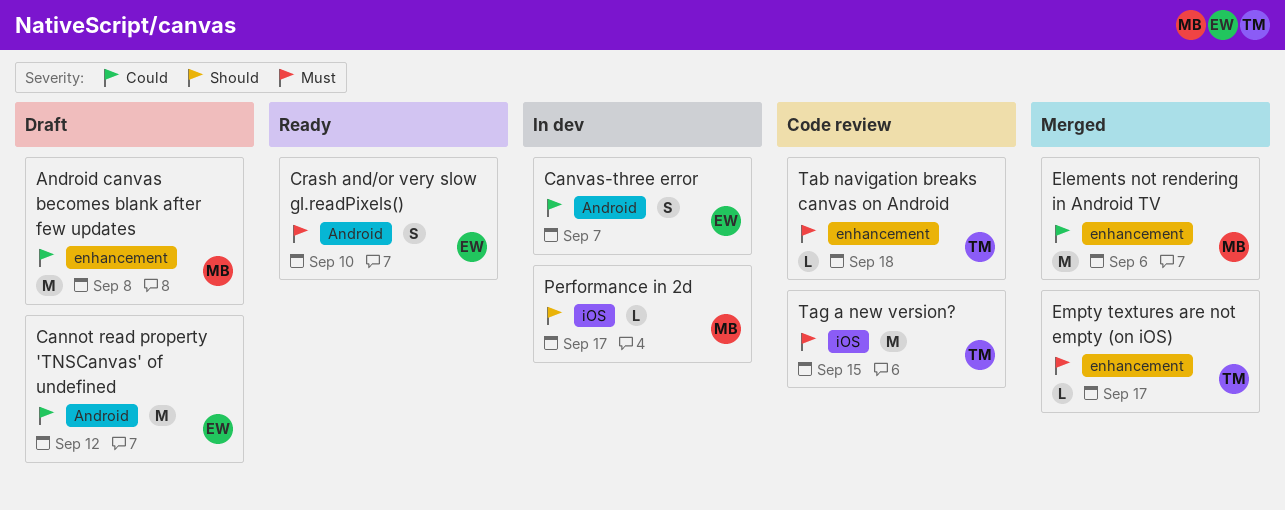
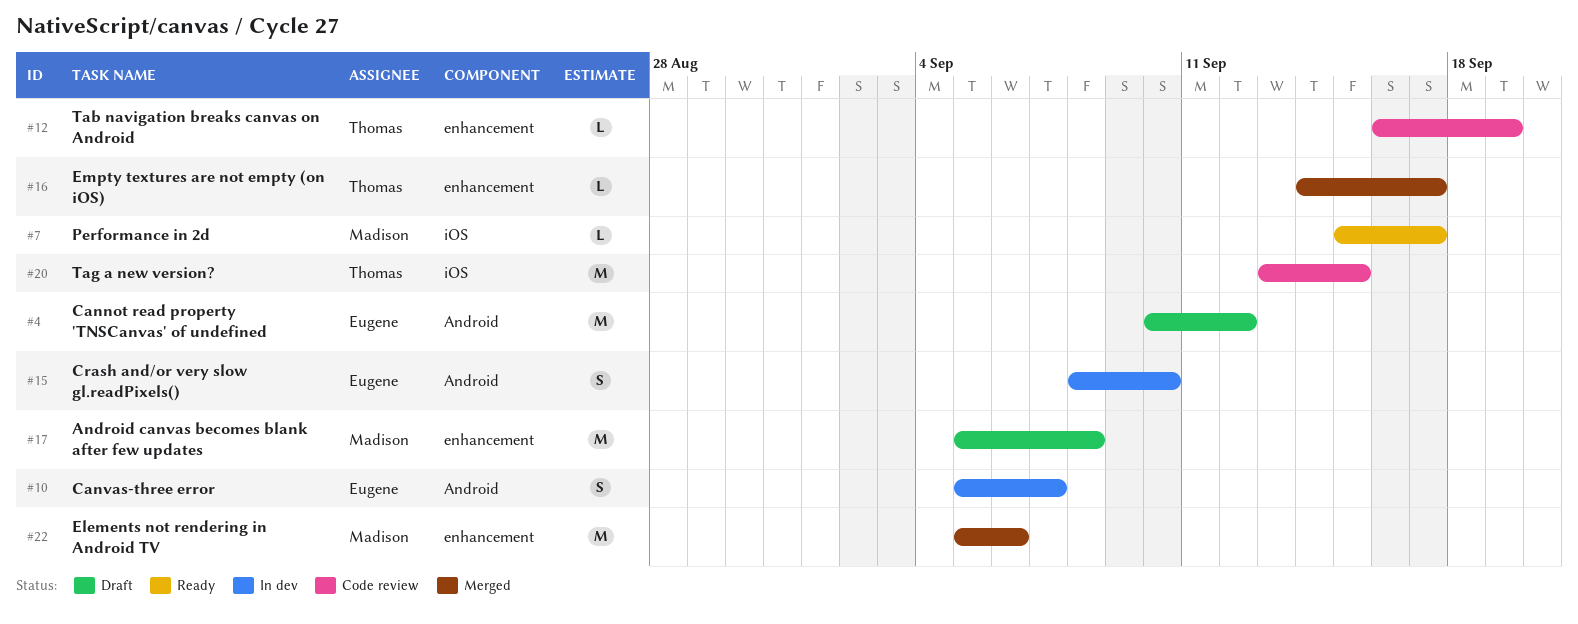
Crash and/or very slow gl.readPixels(), status: Ready -> In dev
Performance in 2d, status: In dev -> Ready
Tab navigation breaks canvas on Android, due: Sep 18 -> Sep 19

